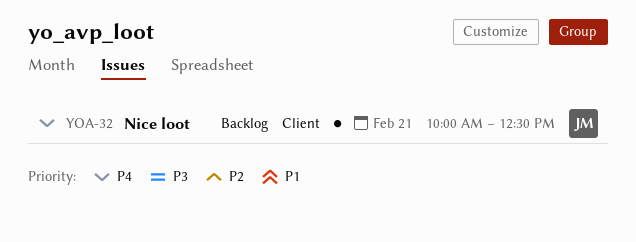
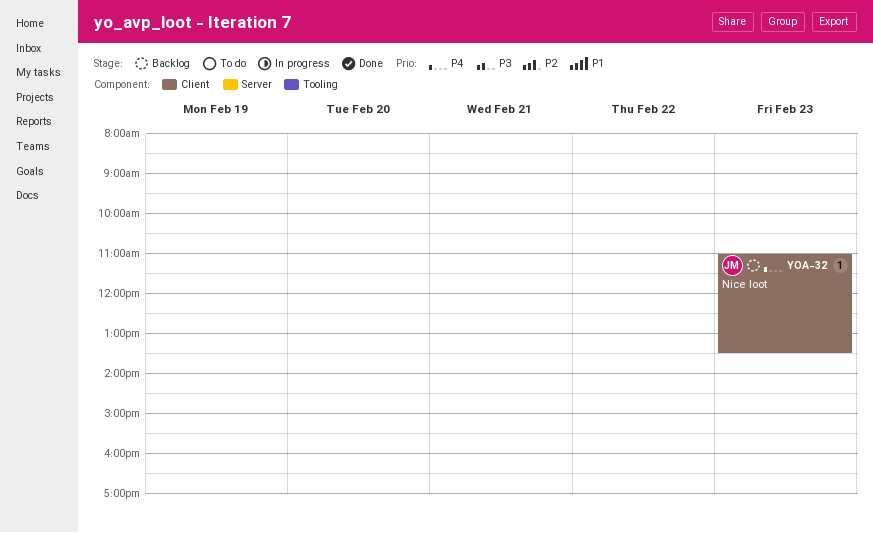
YOA-32, day: Feb 21 -> Feb 23
YOA-32, begins: 10:00 -> 11:00
YOA-32, ends: 12:30 -> 13:30

